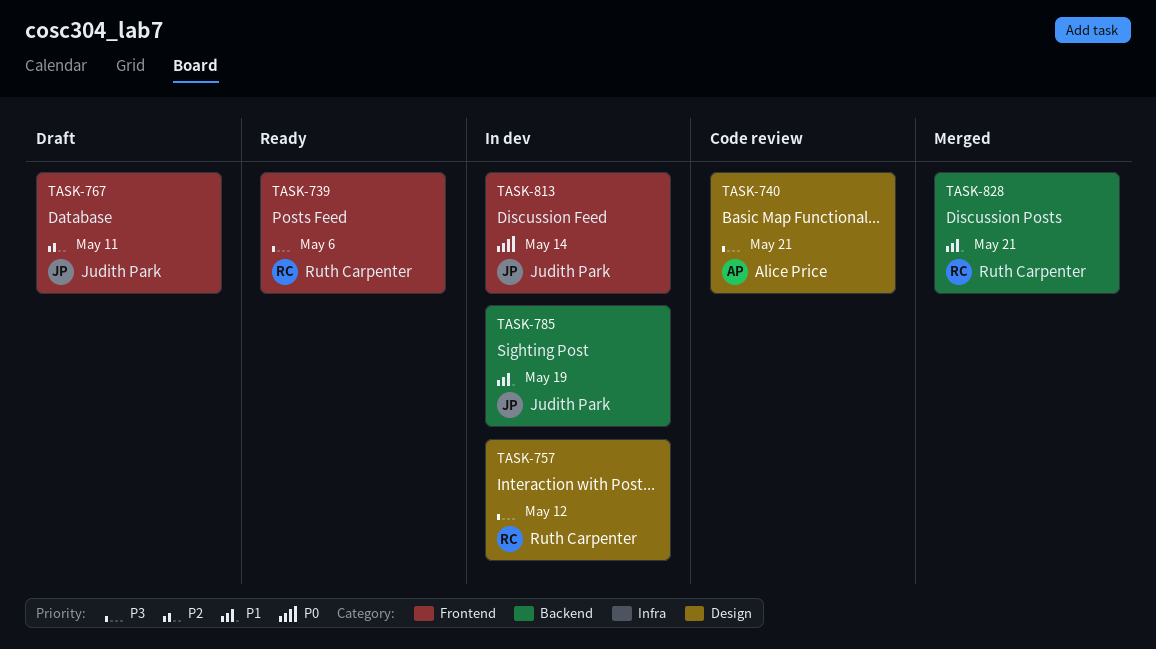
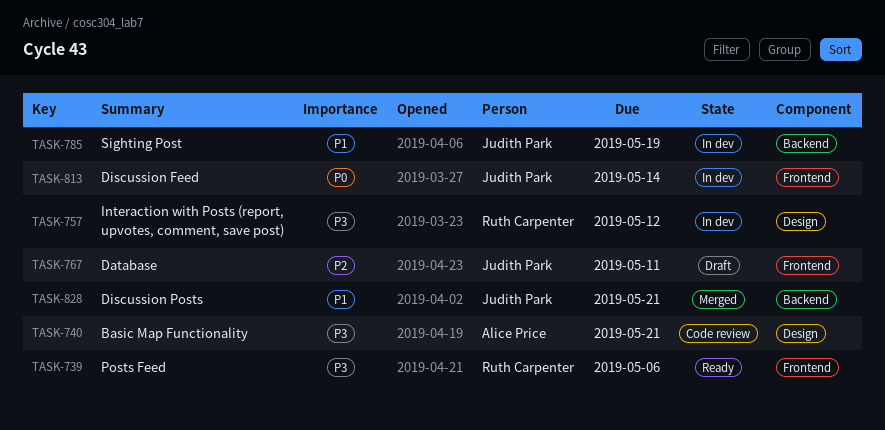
TASK-828, owner: Ruth Carpenter -> Judith Park

